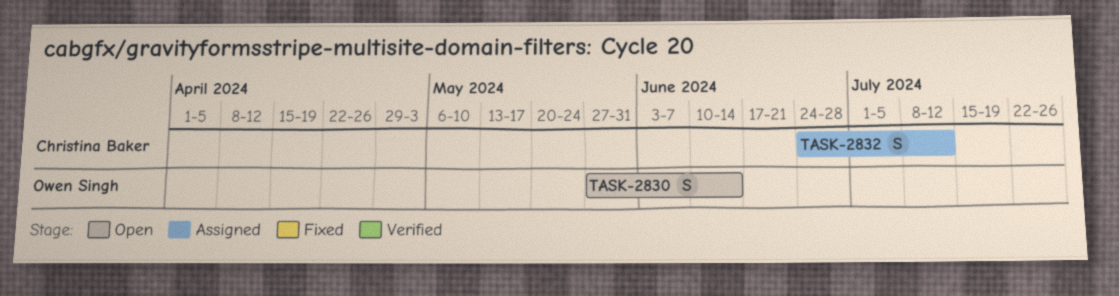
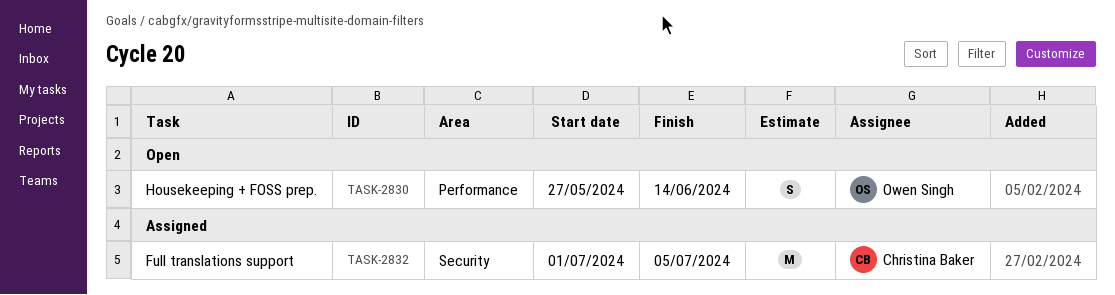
TASK-2832, estimate: S -> M
TASK-2832, start: Jun 24 -> Jul 1
TASK-2832, due: Jul 12 -> Jul 5

